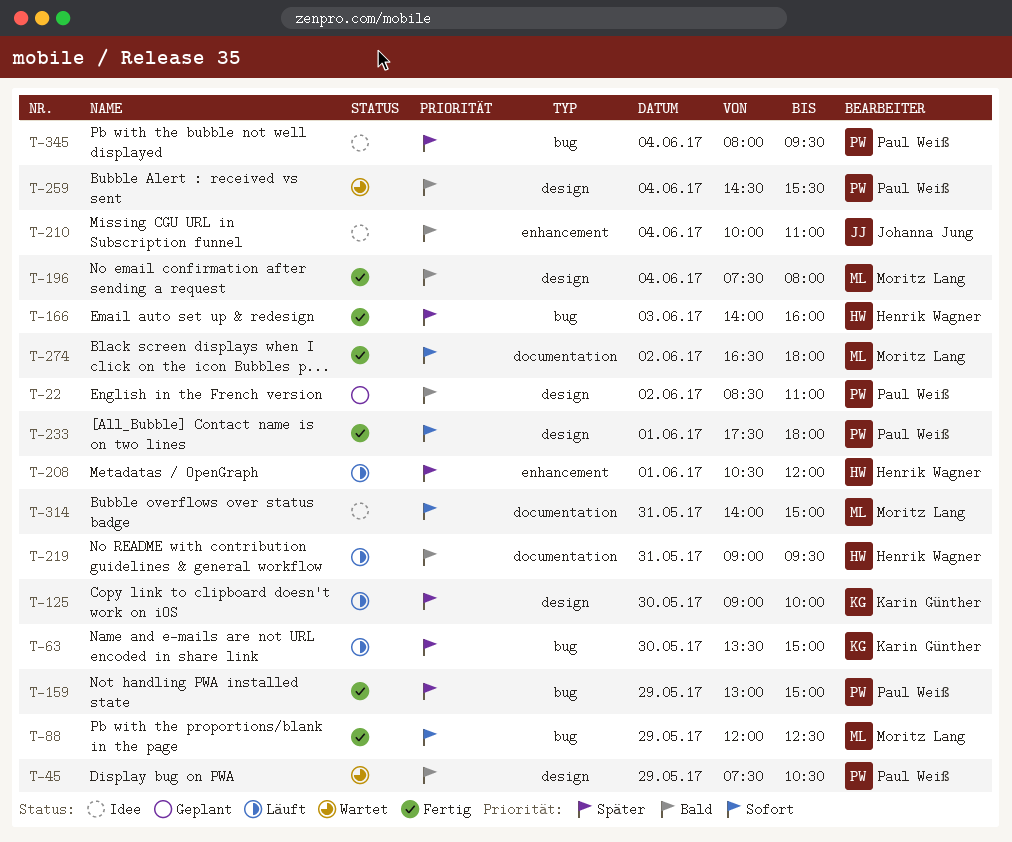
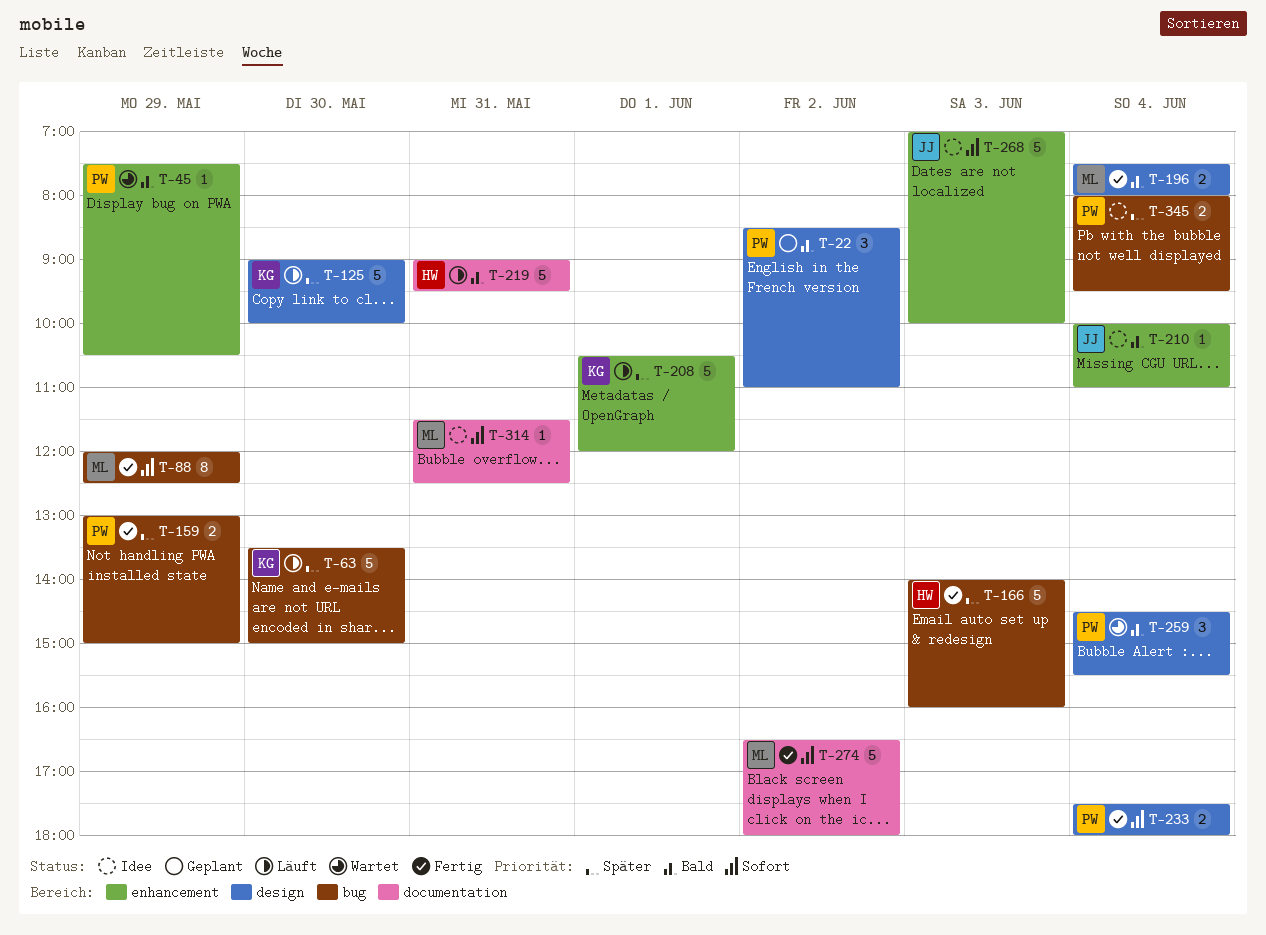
T-45, label: design -> enhancement
T-208, owner: Henrik Wagner -> Karin Günther
T-233, day: Jun 1 -> Jun 4
T-268: none -> present
T-314, begins: 14:00 -> 11:30
T-314, ends: 15:00 -> 12:30

